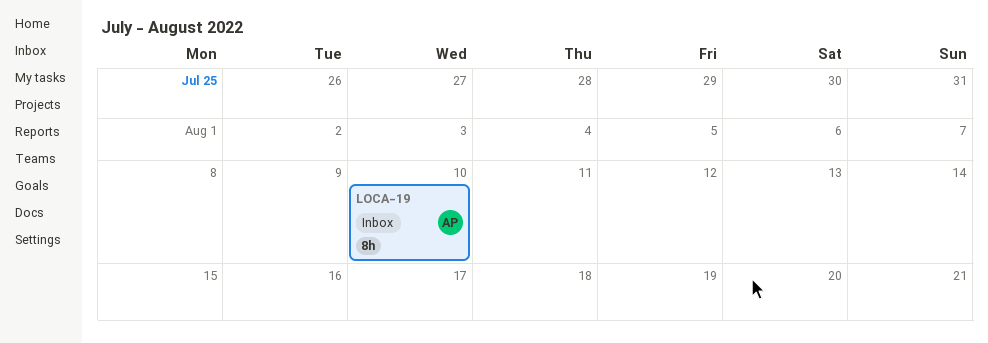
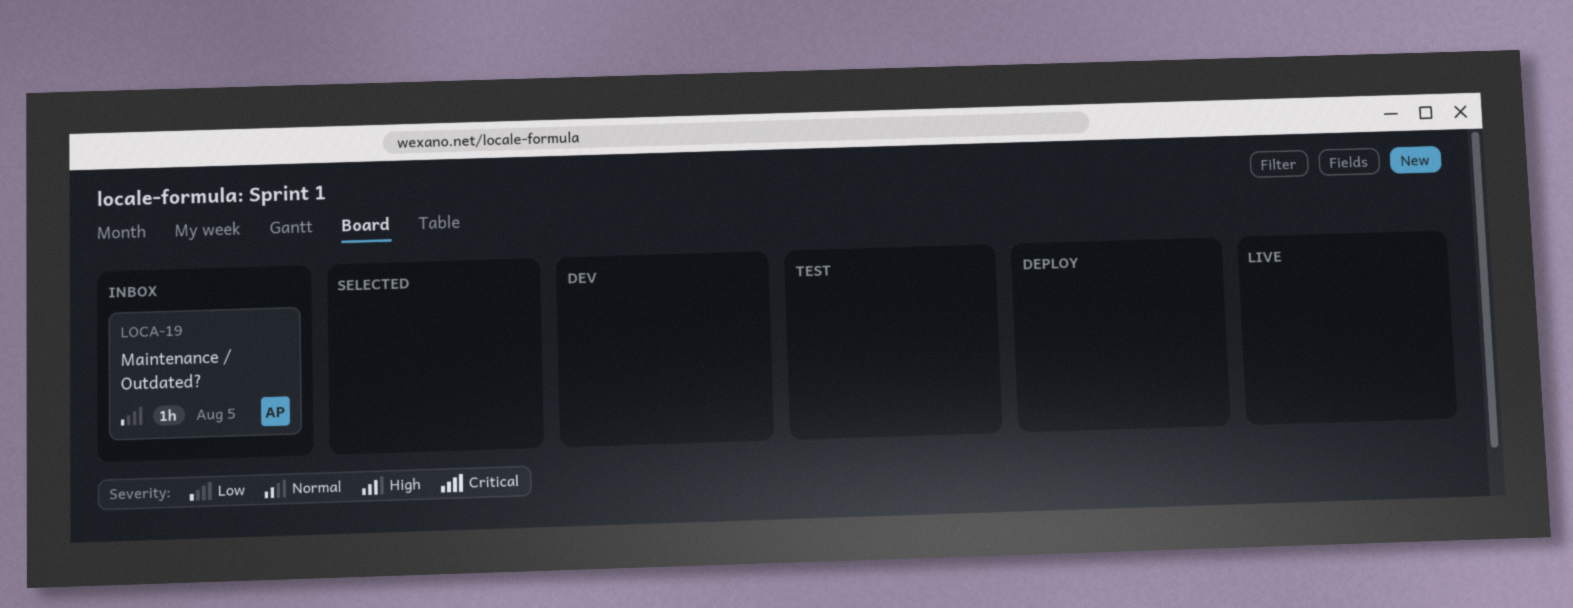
LOCA-19, estimate: 8h -> 1h
LOCA-19, due: Aug 10 -> Aug 5

